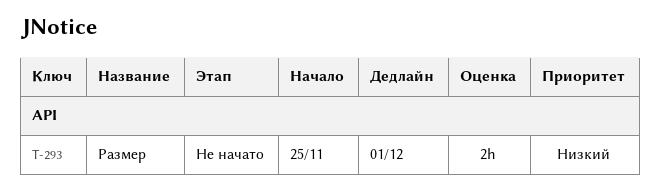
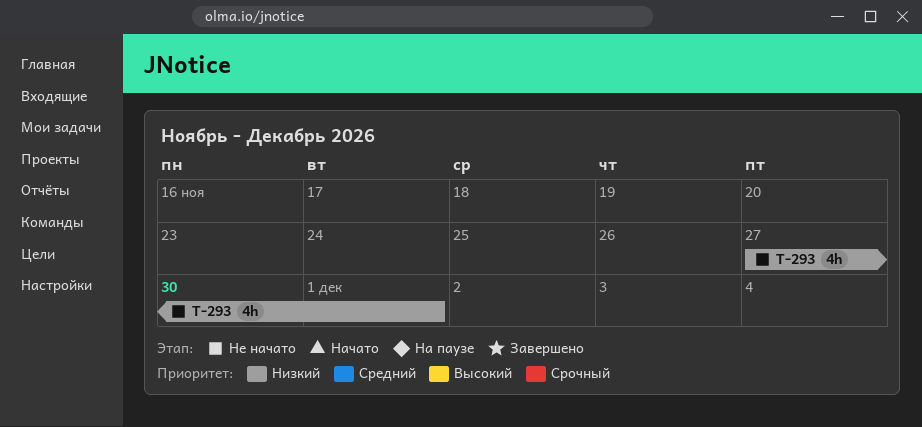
T-293, estimate: 2h -> 4h
T-293, start: Nov 25 -> Nov 27

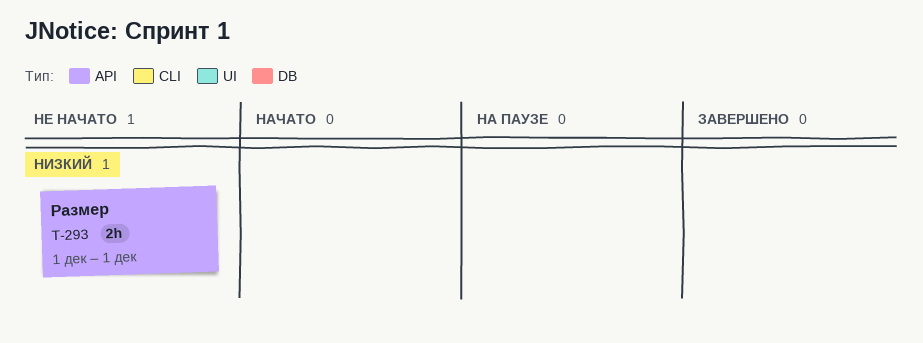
T-293, estimate: 4h -> 2h
T-293, start: Nov 27 -> Dec 1

